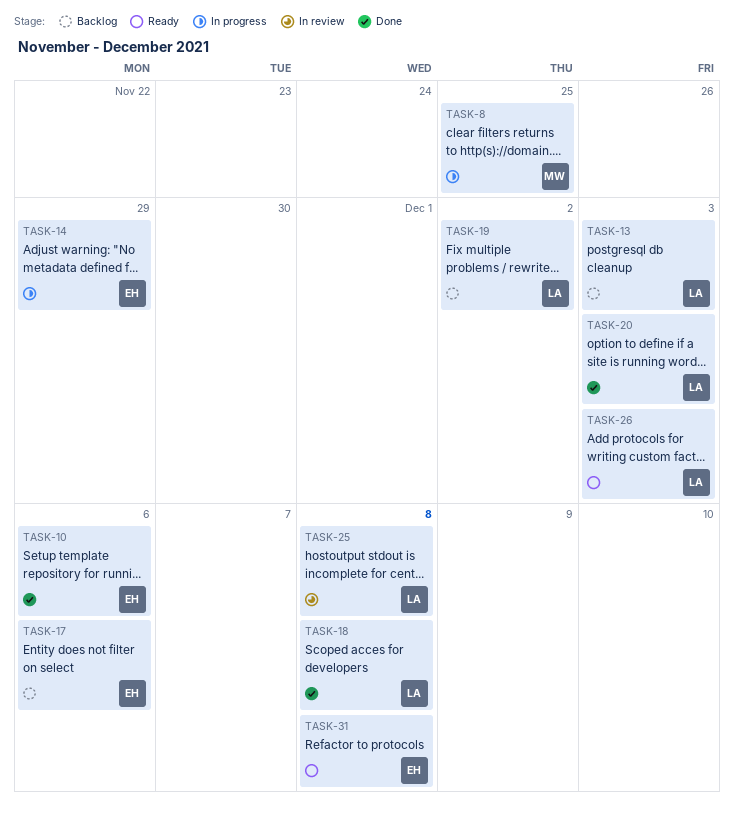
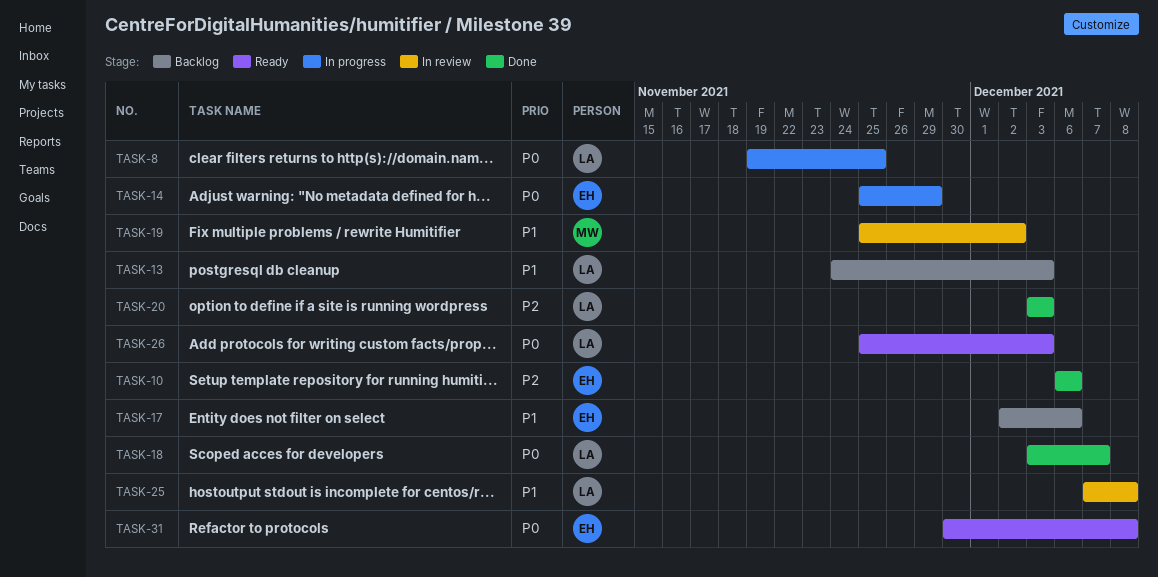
TASK-8, owner: MW -> LA
TASK-18, due: Dec 8 -> Dec 7
TASK-19, status: Backlog -> In review
TASK-19, owner: LA -> MW

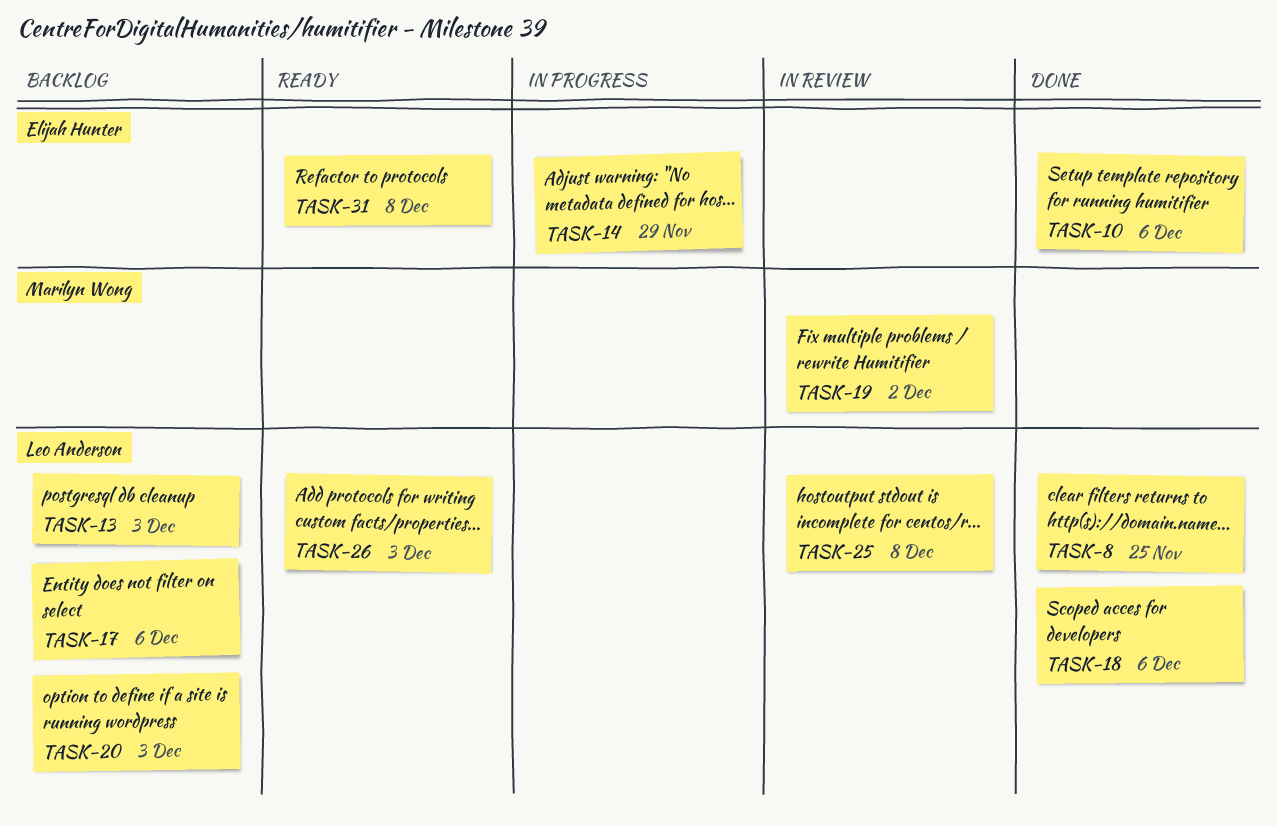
TASK-8, status: In progress -> Done
TASK-17, owner: Elijah Hunter -> Leo Anderson
TASK-18, due: Dec 7 -> Dec 6
TASK-20, status: Done -> Backlog

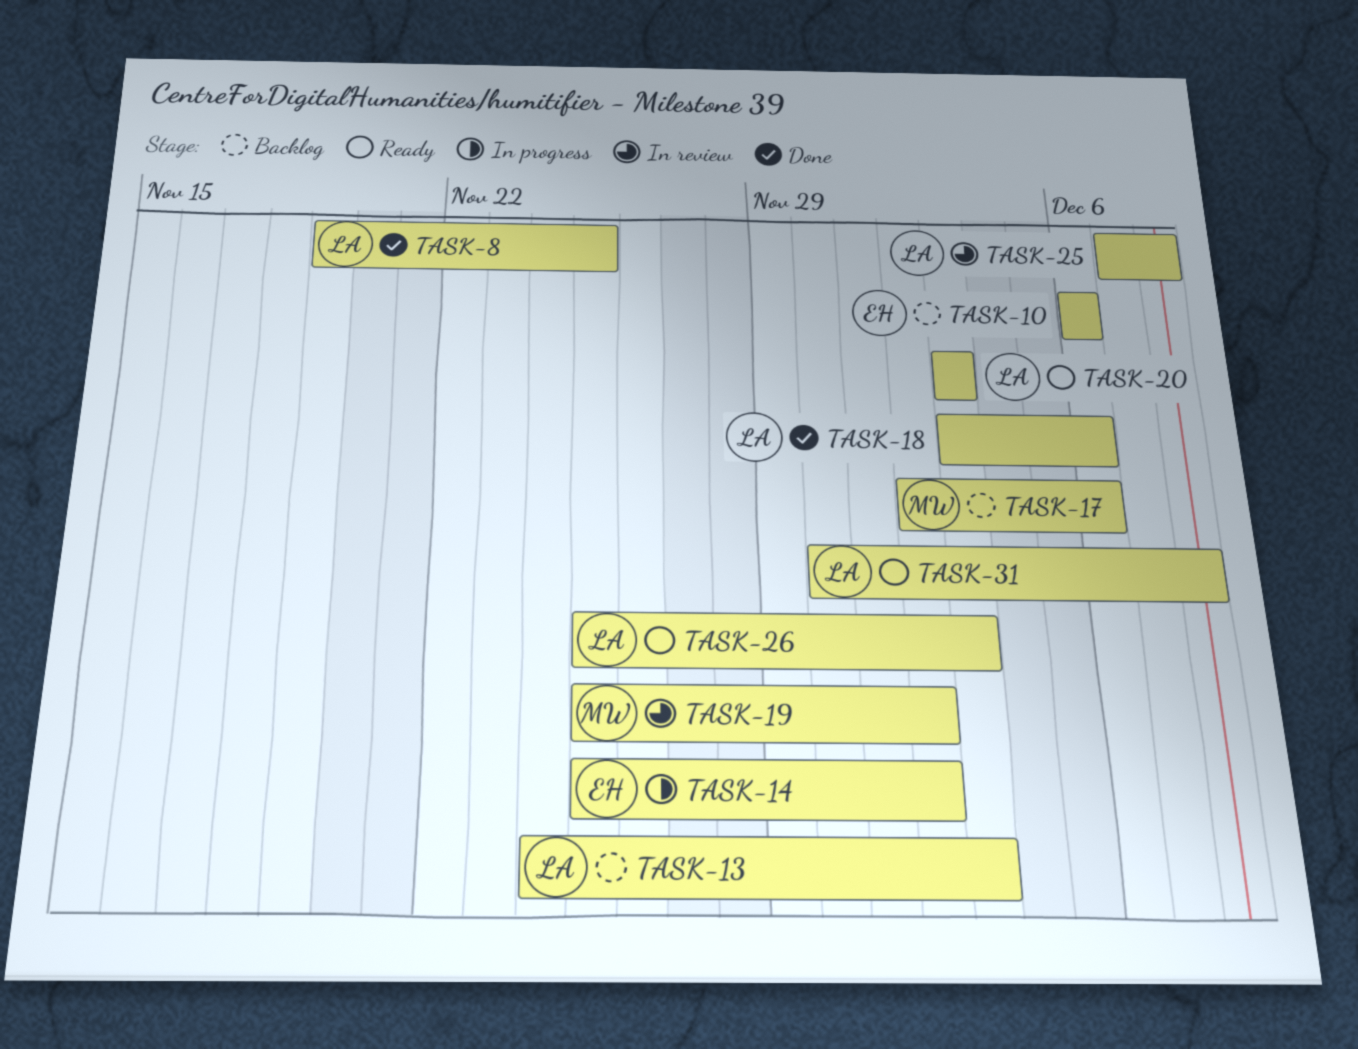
TASK-10, status: Done -> Backlog
TASK-14, due: Nov 29 -> Dec 2
TASK-17, owner: Leo Anderson -> Marilyn Wong
TASK-20, status: Backlog -> Ready
TASK-31, owner: Elijah Hunter -> Leo Anderson

